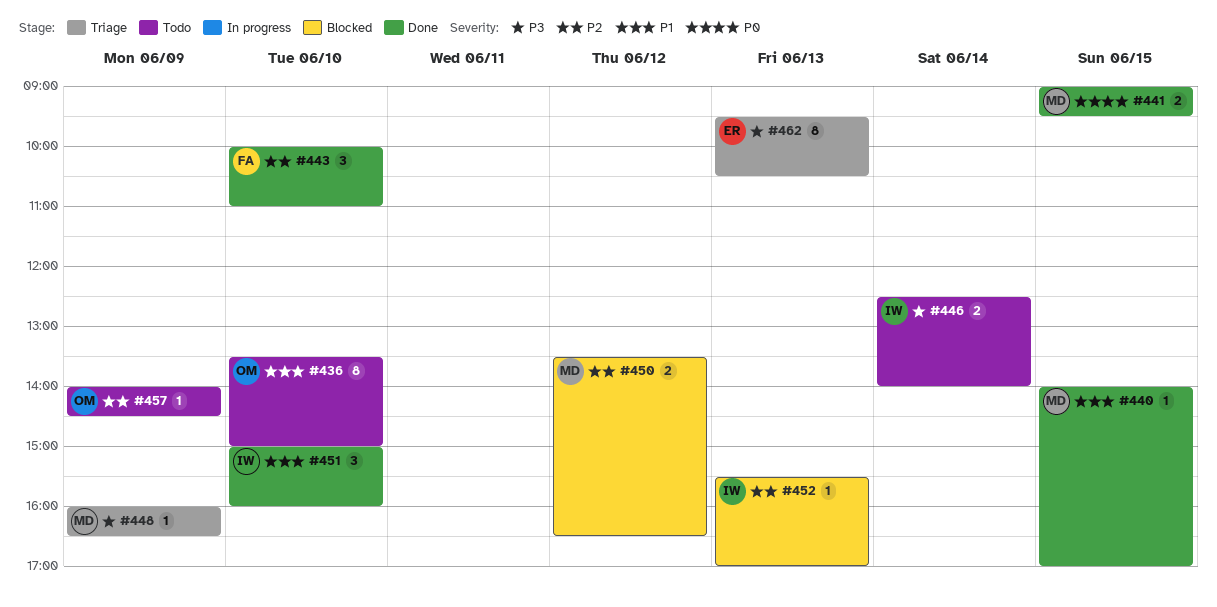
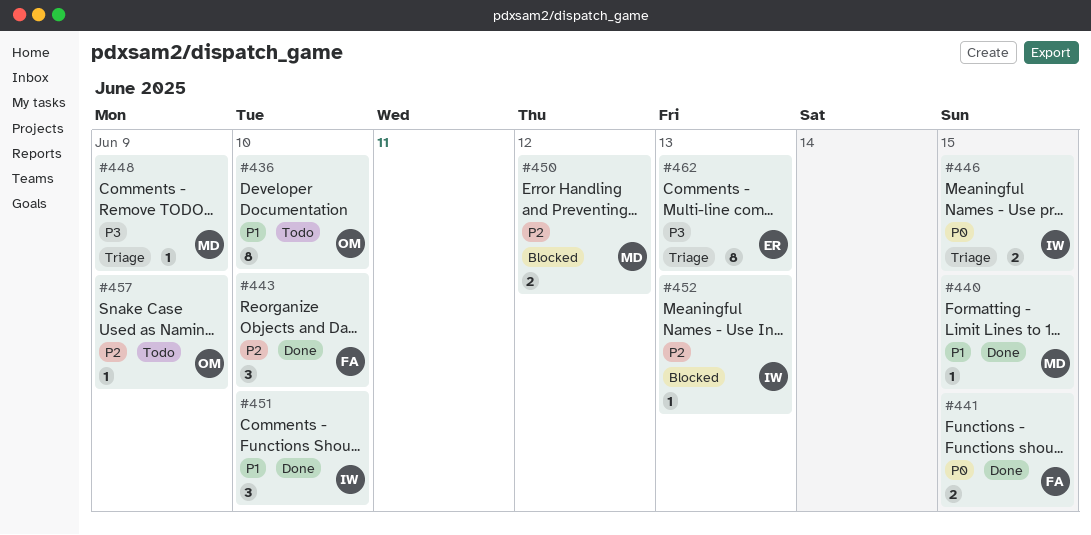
#441, owner: MD -> FA
#446, status: Todo -> Triage
#446, priority: P3 -> P0
#446, day: Jun 14 -> Jun 15

